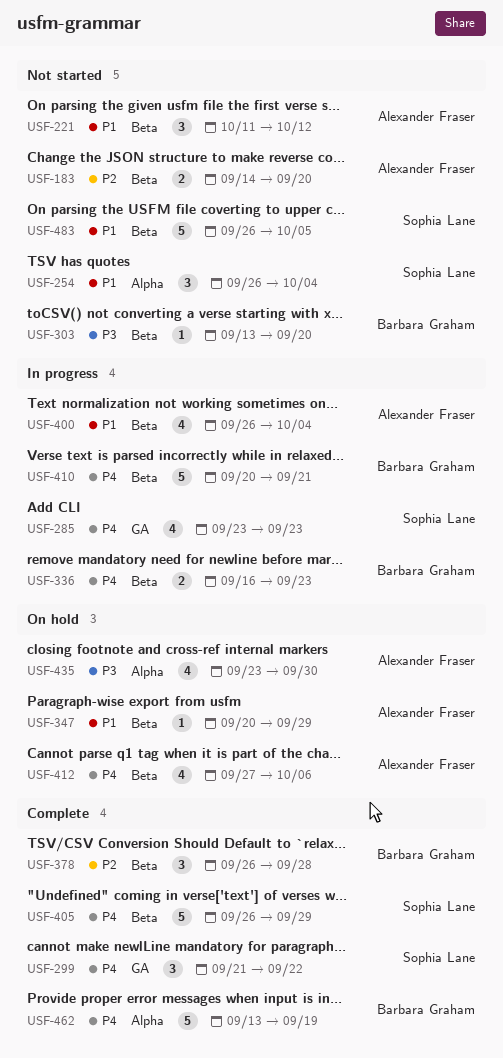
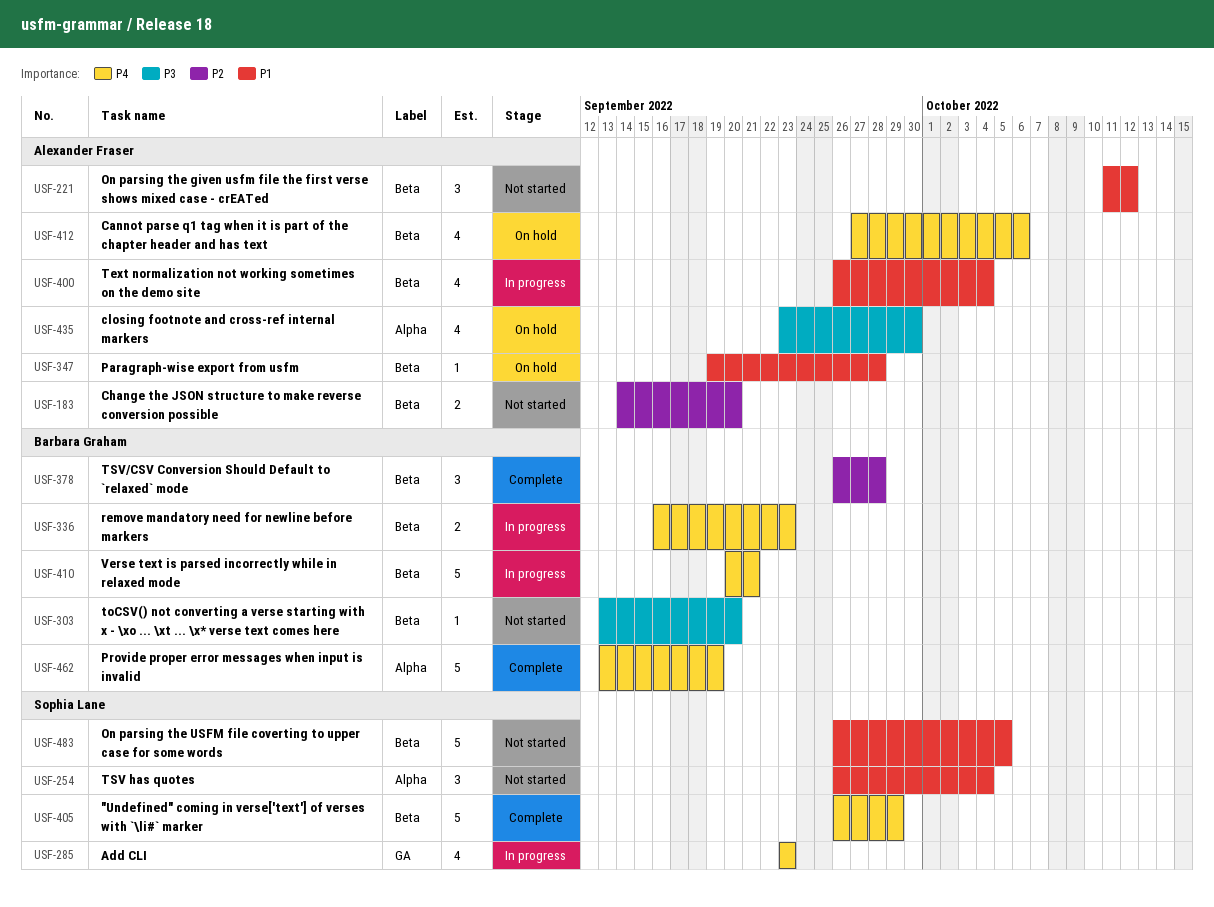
USF-299: present -> none
USF-347, start: Sep 20 -> Sep 19
USF-347, due: Sep 29 -> Sep 28

